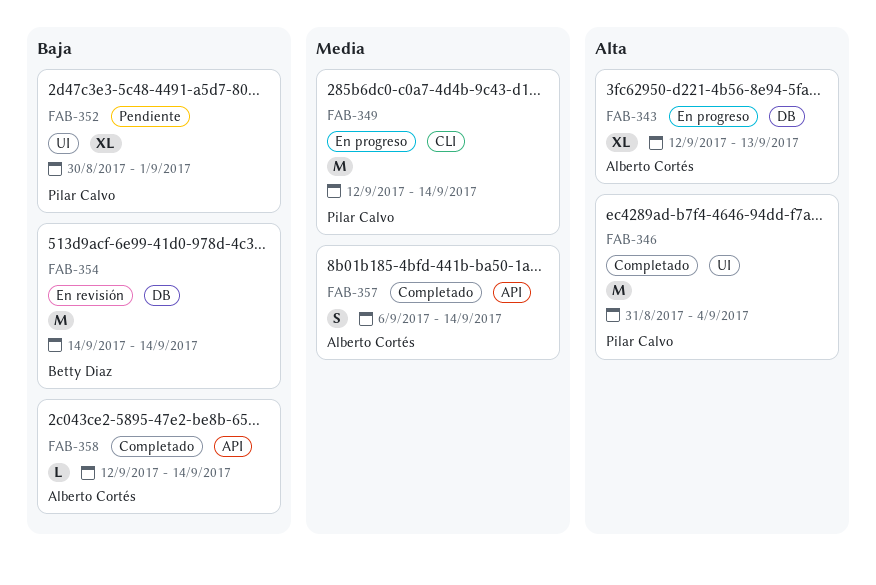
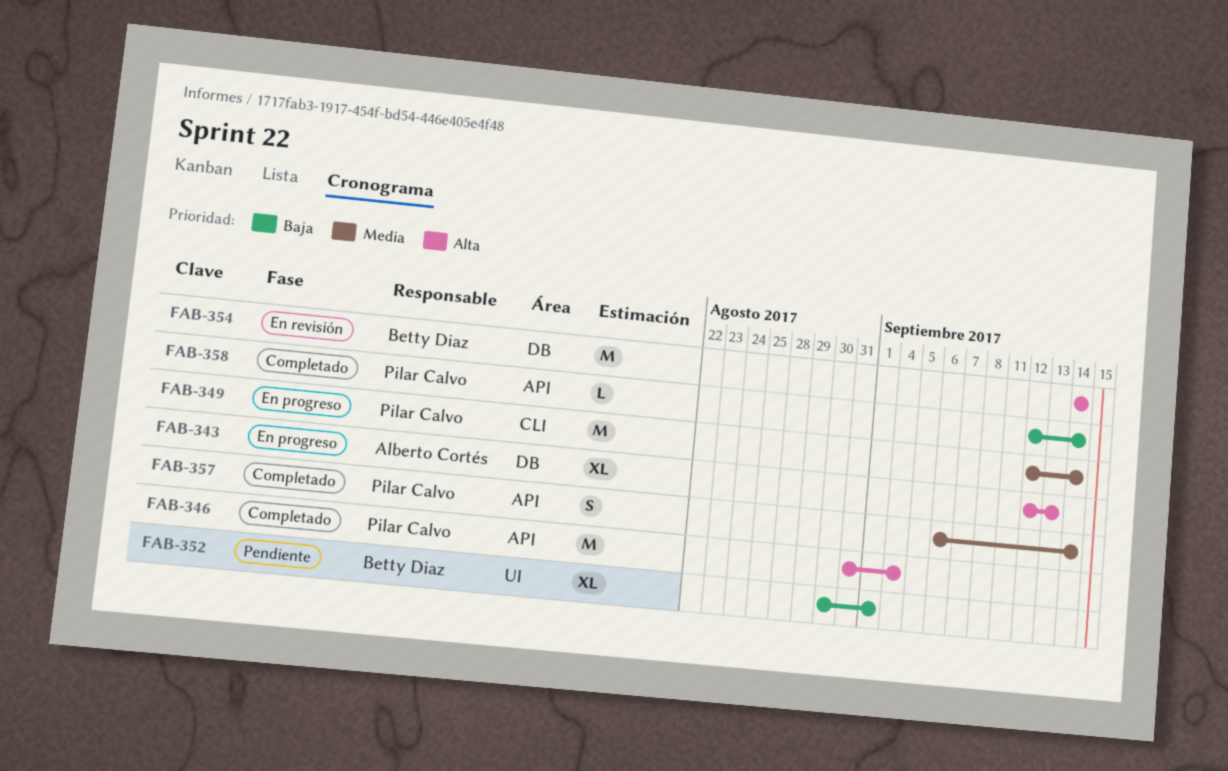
FAB-346, label: UI -> API
FAB-352, owner: Pilar Calvo -> Betty Diaz
FAB-354, priority: Baja -> Alta
FAB-357, owner: Alberto Cortés -> Pilar Calvo
FAB-358, owner: Alberto Cortés -> Pilar Calvo

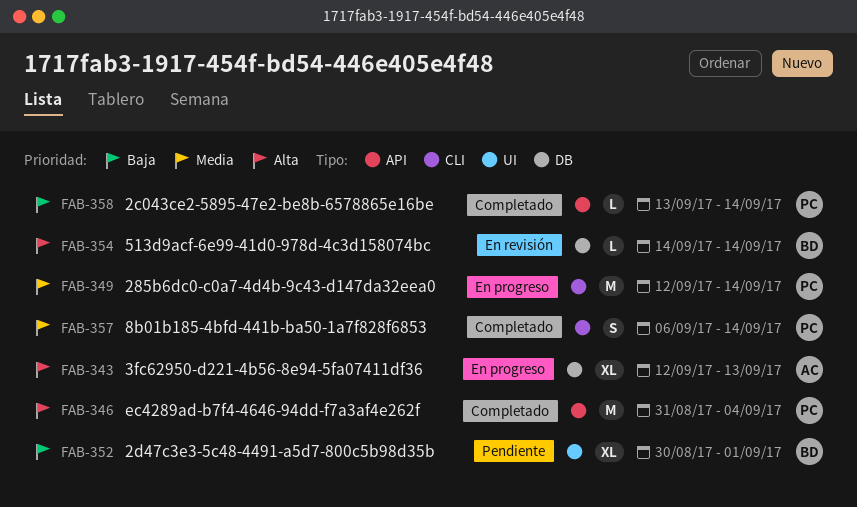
FAB-354, estimate: M -> L
FAB-357, label: API -> CLI
FAB-358, start: Sep 12 -> Sep 13

